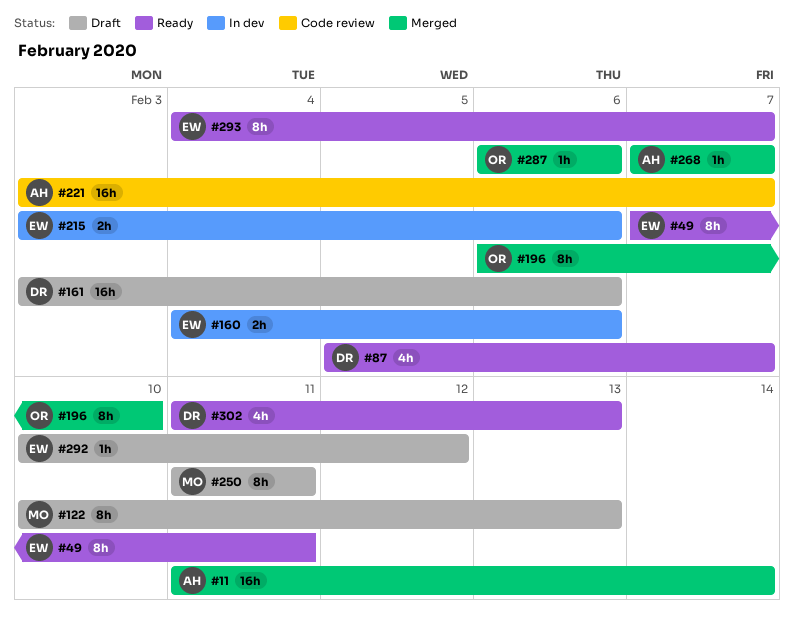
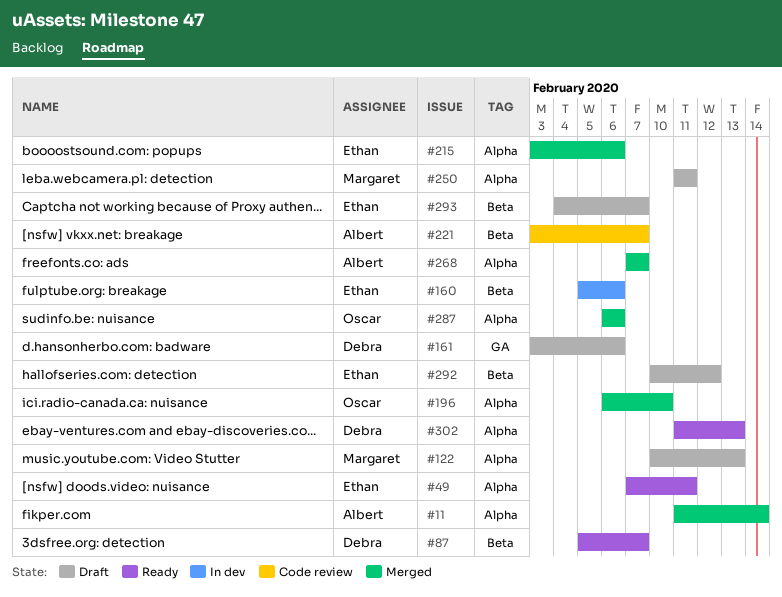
#160, start: Feb 4 -> Feb 5
#215, status: In dev -> Merged
#293, status: Ready -> Draft

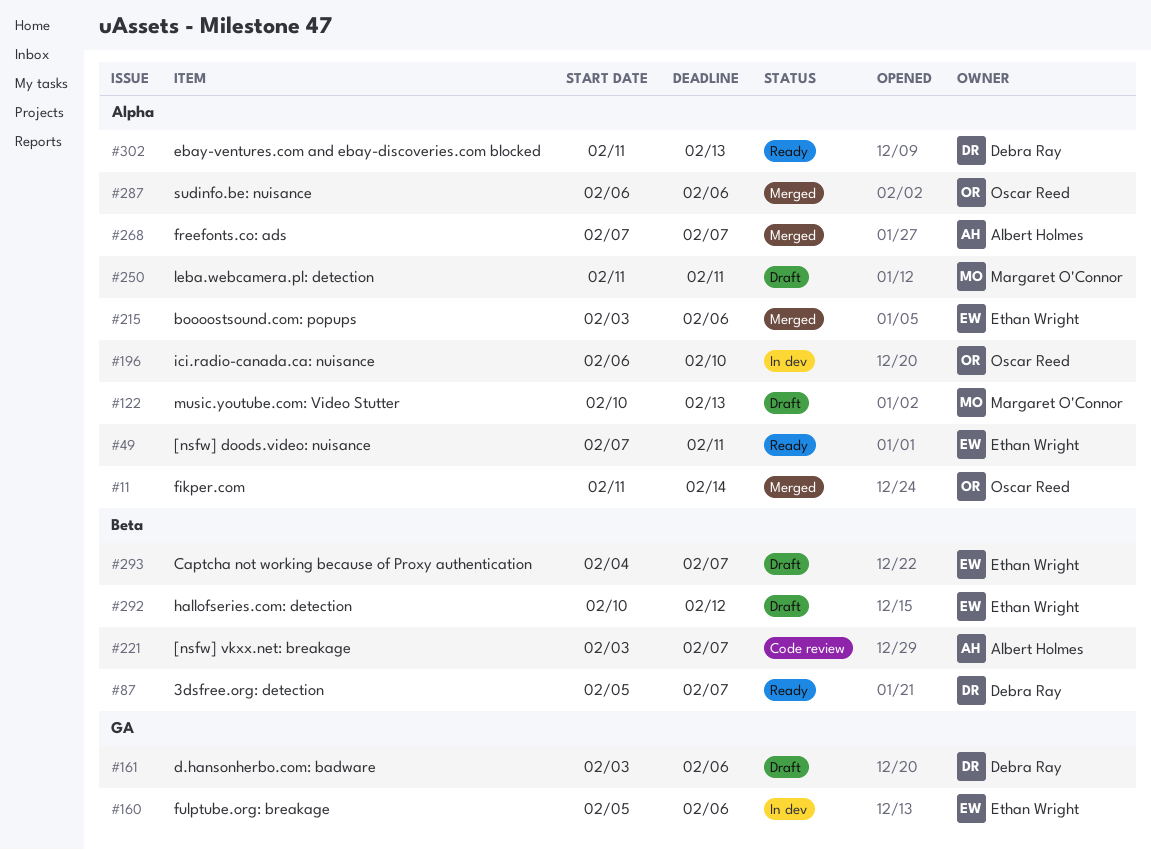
#11, owner: Albert Holmes -> Oscar Reed
#160, label: Beta -> GA
#196, status: Merged -> In dev

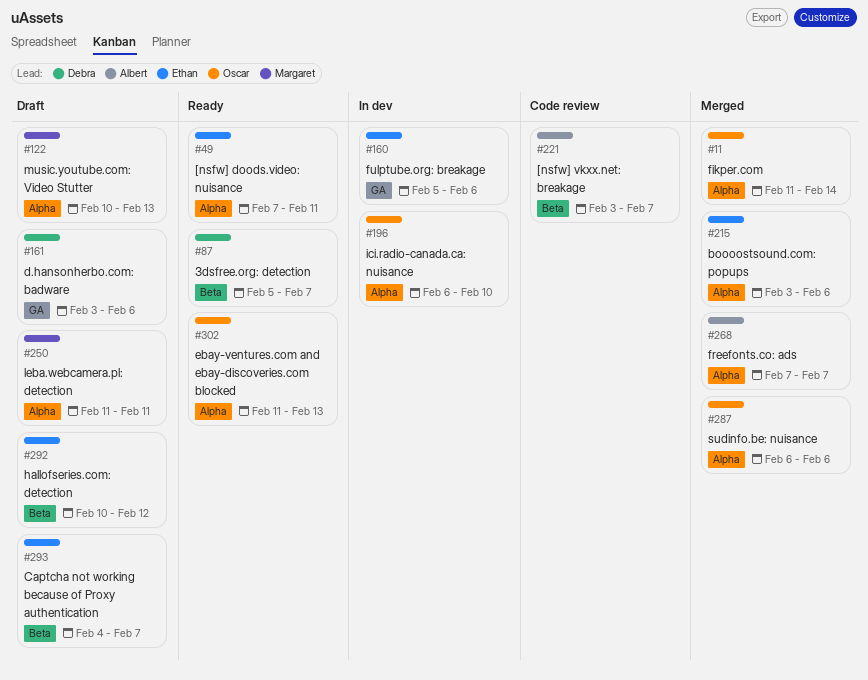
#302, owner: Debra Ray -> Oscar Reed

